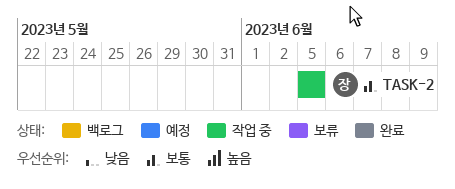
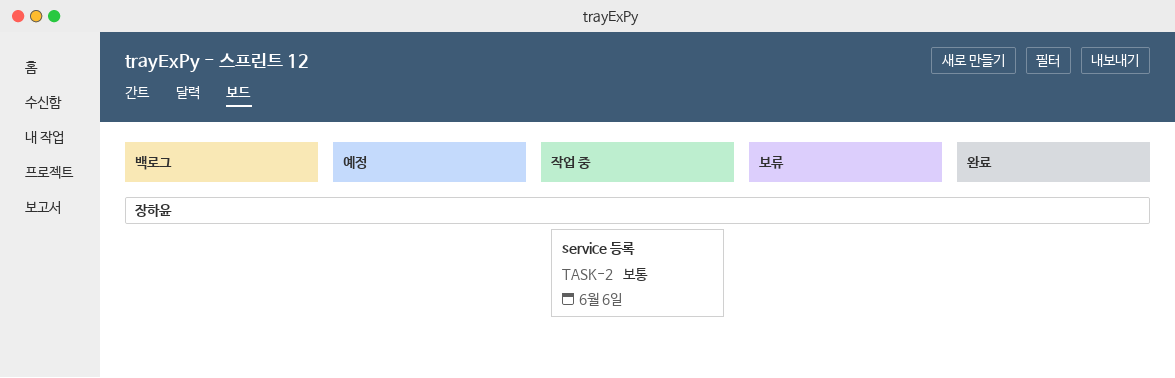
TASK-2, due: Jun 5 -> Jun 6

